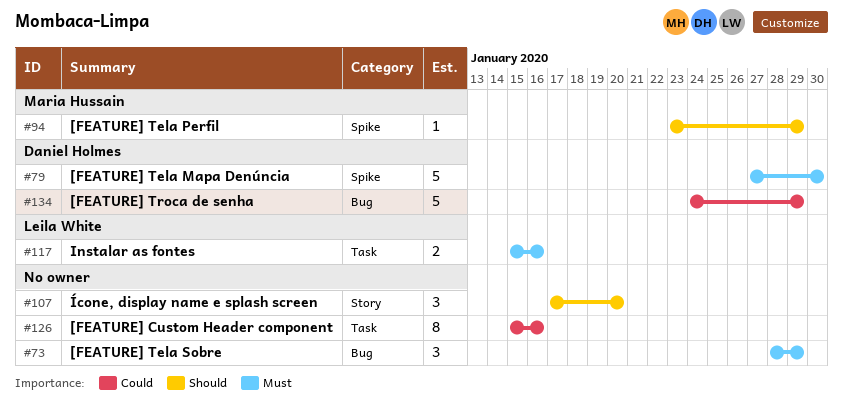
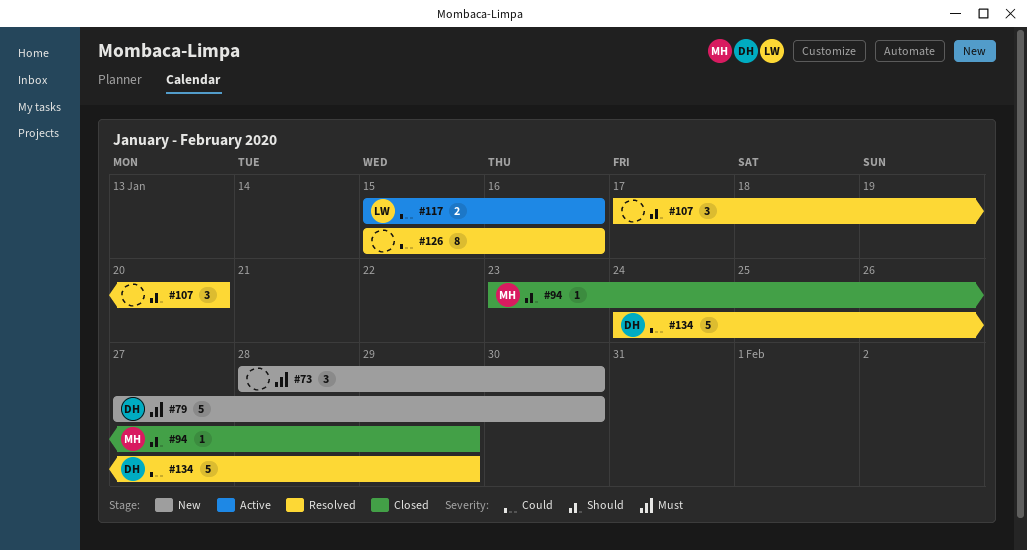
#73, due: Jan 29 -> Jan 30
#117, priority: Must -> Could

